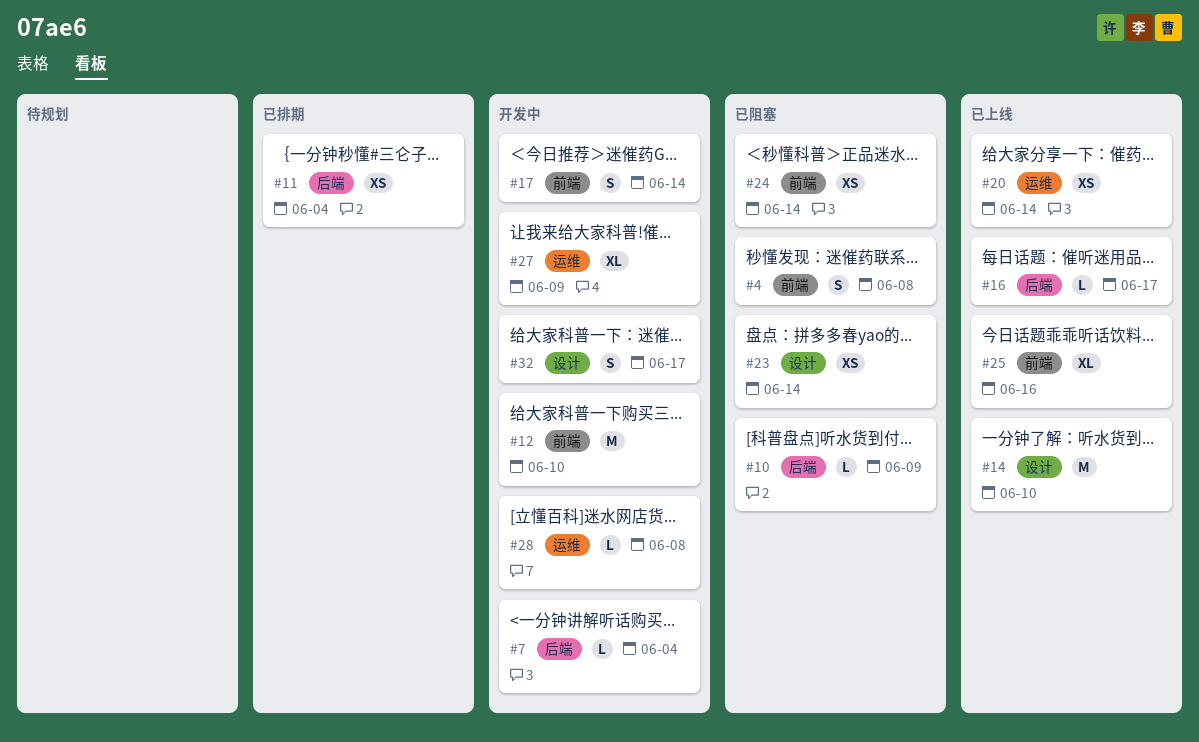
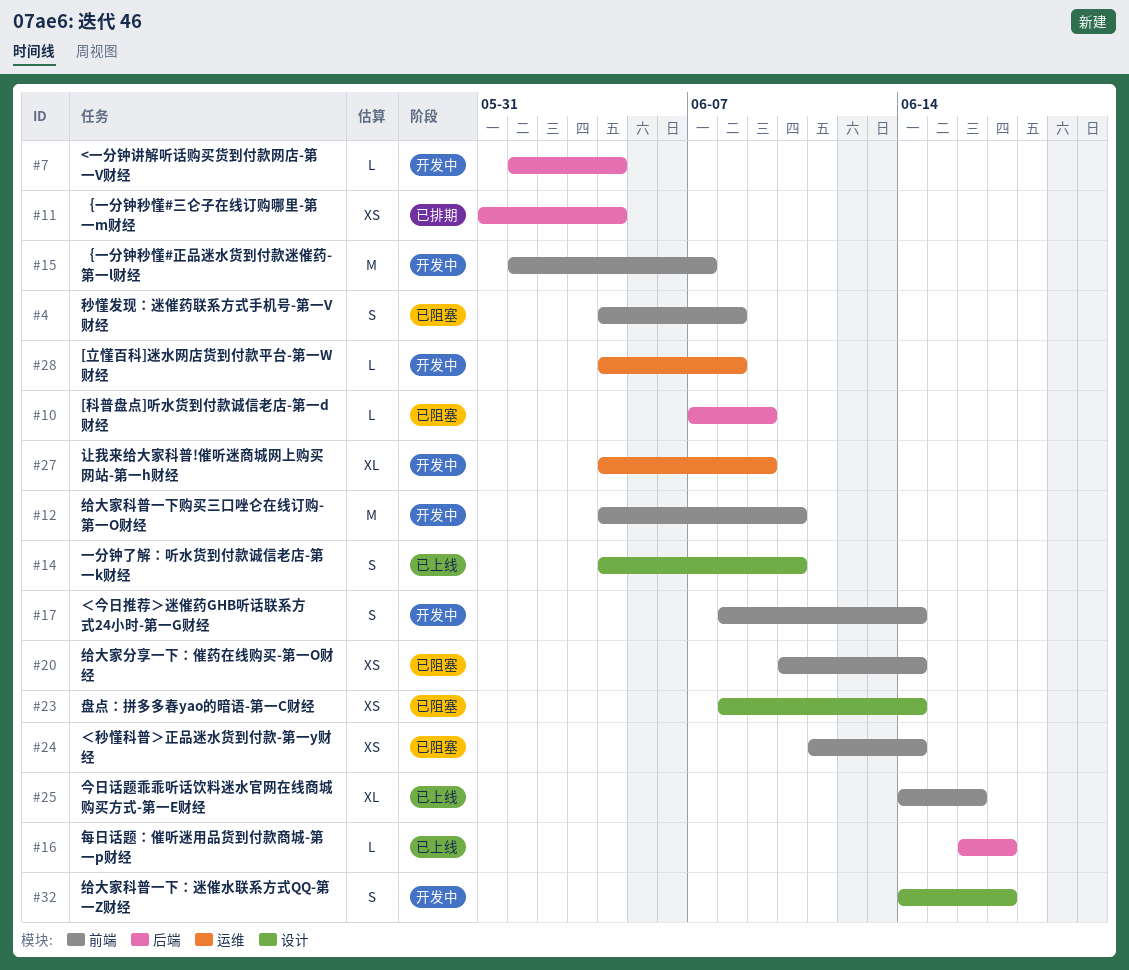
#14, estimate: M -> S
#15: none -> present
#20, status: 已上线 -> 已阻塞
#20, label: 运维 -> 前端

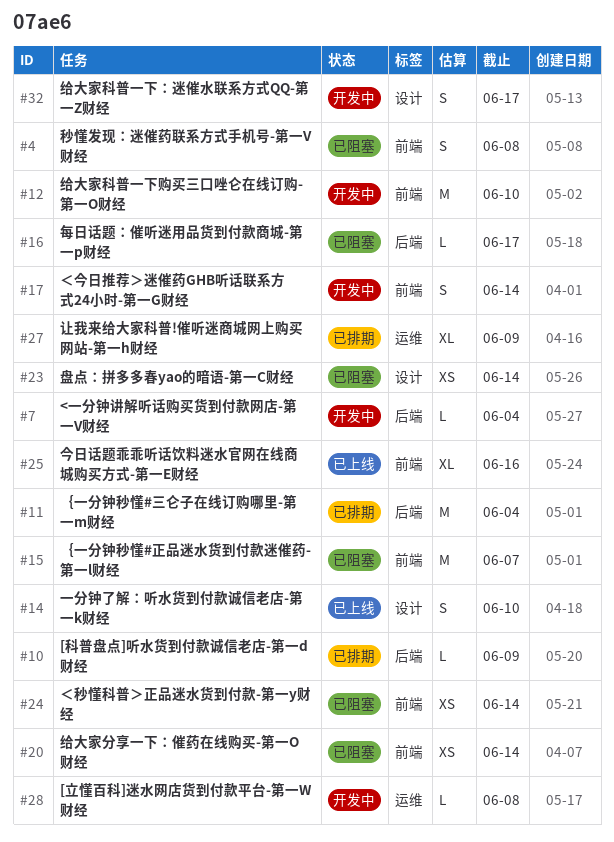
#10, status: 已阻塞 -> 已排期
#11, estimate: XS -> M
#15, status: 开发中 -> 已阻塞
#16, status: 已上线 -> 已阻塞
#27, status: 开发中 -> 已排期

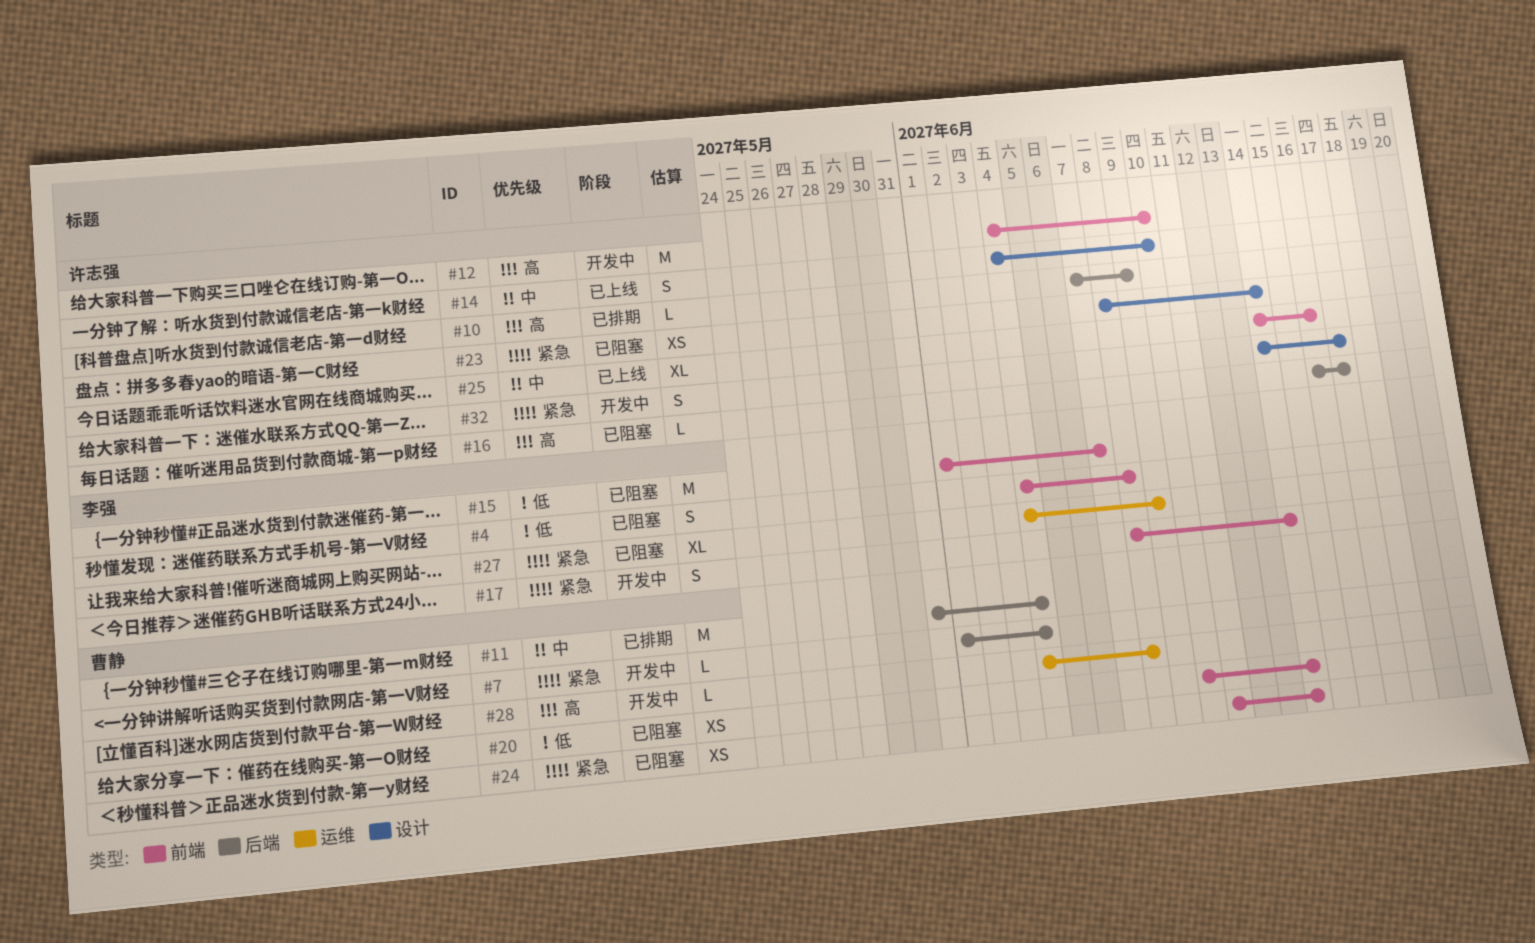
#27, status: 已排期 -> 已阻塞

